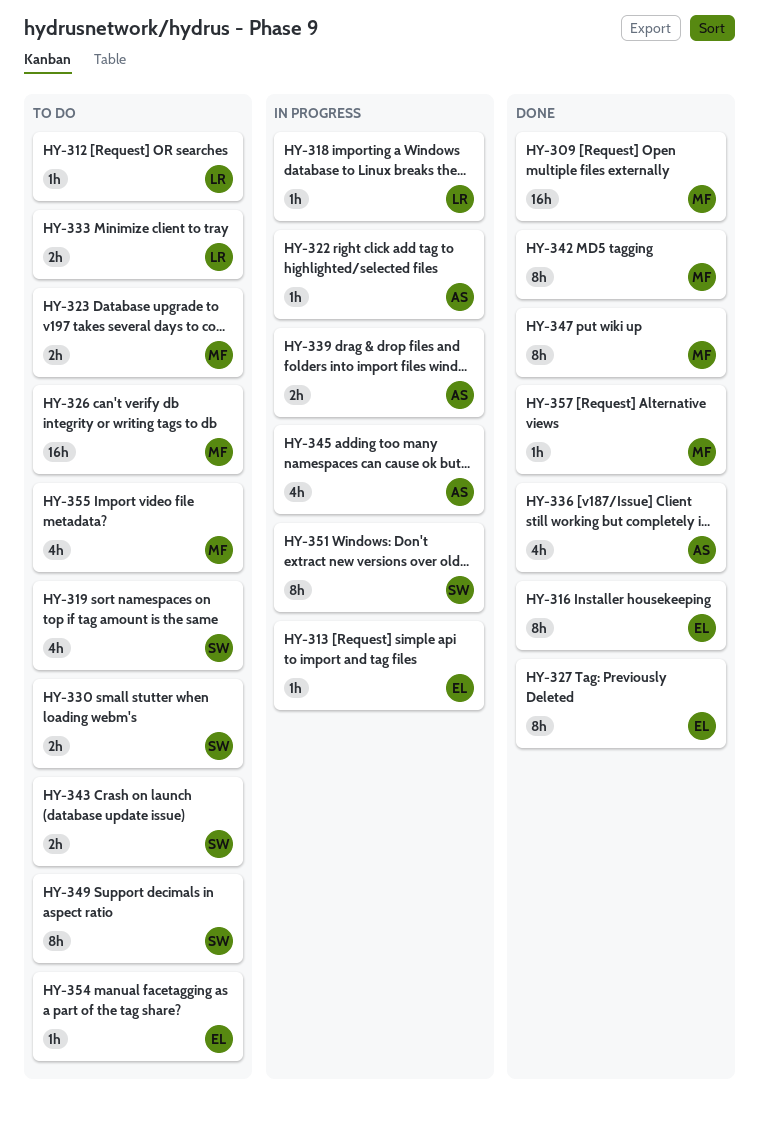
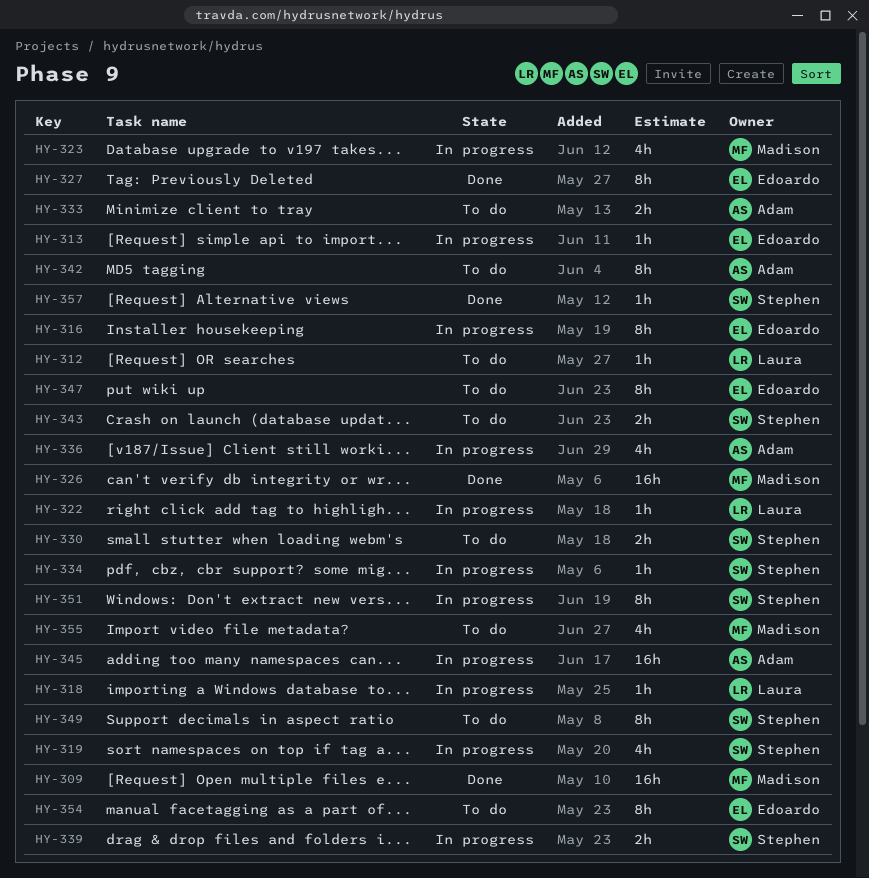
HY-316, status: Done -> In progress
HY-319, status: To do -> In progress
HY-322, owner: Adam -> Laura
HY-323, status: To do -> In progress
HY-323, estimate: 2h -> 4h
HY-326, status: To do -> Done
HY-333, owner: Laura -> Adam
HY-334: none -> present
HY-336, status: Done -> In progress
HY-339, owner: Adam -> Stephen
HY-342, status: Done -> To do
HY-342, owner: Madison -> Adam
HY-345, estimate: 4h -> 16h
HY-347, status: Done -> To do
HY-347, owner: Madison -> Edoardo
HY-354, estimate: 1h -> 8h
HY-357, owner: Madison -> Stephen

